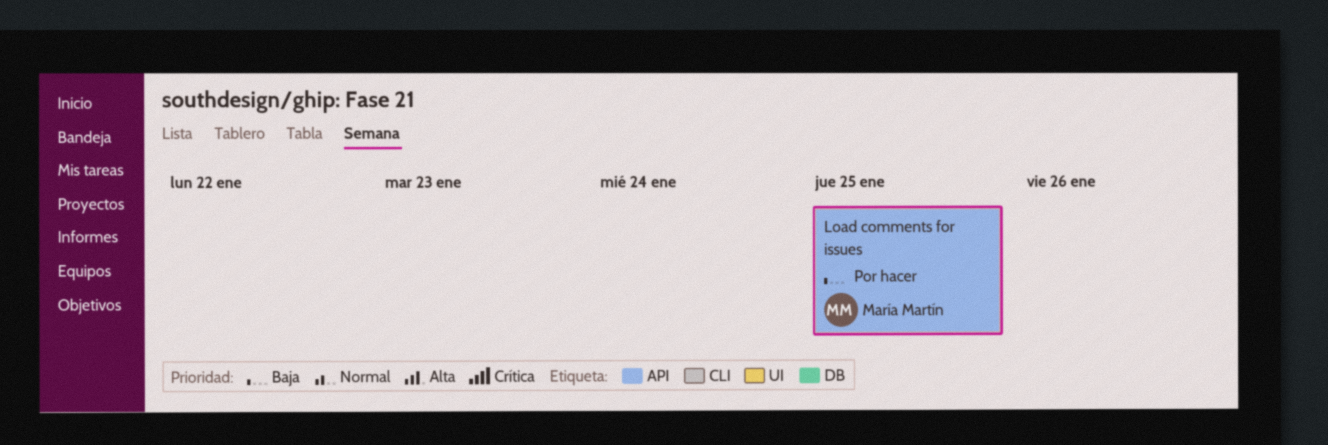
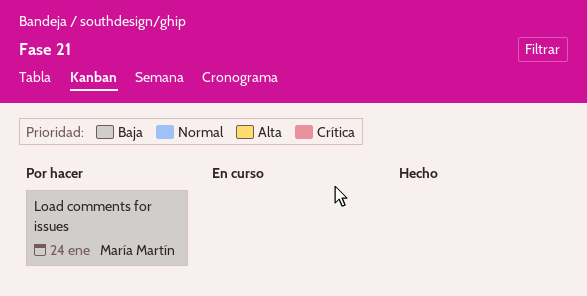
Load comments for issues, due: Jan 25 -> Jan 24

